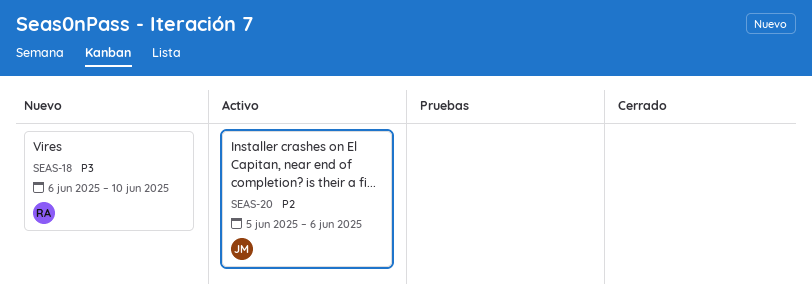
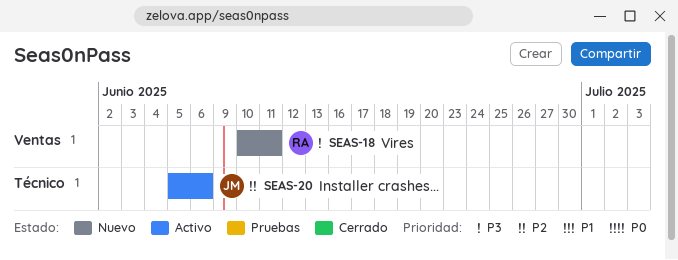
SEAS-18, start: Jun 6 -> Jun 10
SEAS-18, due: Jun 10 -> Jun 11

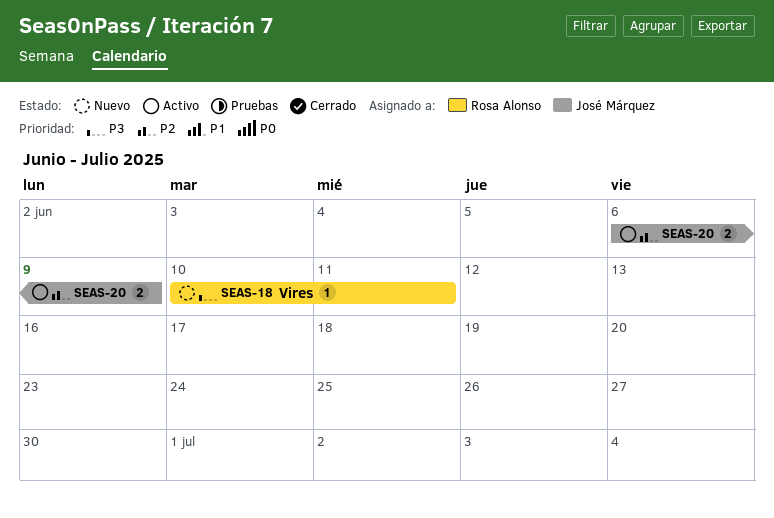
SEAS-20, start: Jun 5 -> Jun 6
SEAS-20, due: Jun 6 -> Jun 9

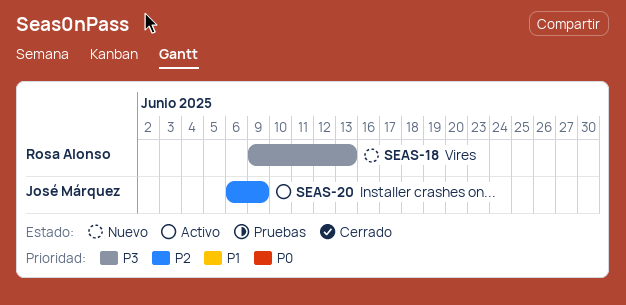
SEAS-18, start: Jun 10 -> Jun 9
SEAS-18, due: Jun 11 -> Jun 13

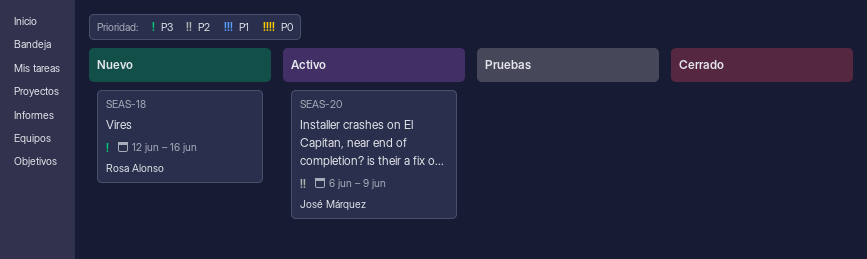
SEAS-18, start: Jun 9 -> Jun 12
SEAS-18, due: Jun 13 -> Jun 16

